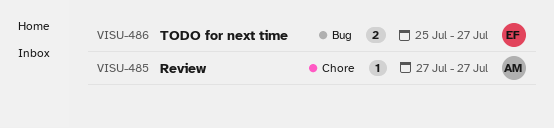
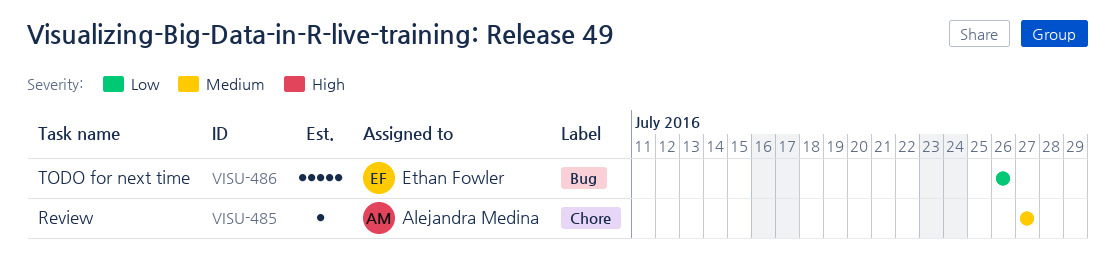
VISU-486, estimate: 2 -> 5
VISU-486, start: Jul 25 -> Jul 26
VISU-486, due: Jul 27 -> Jul 26

